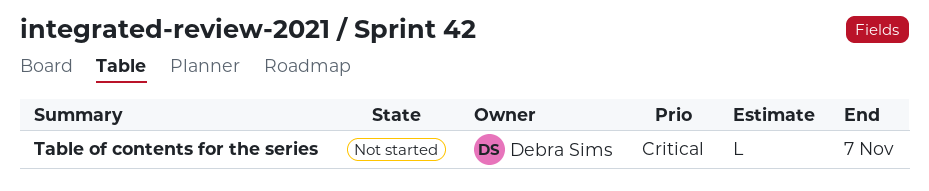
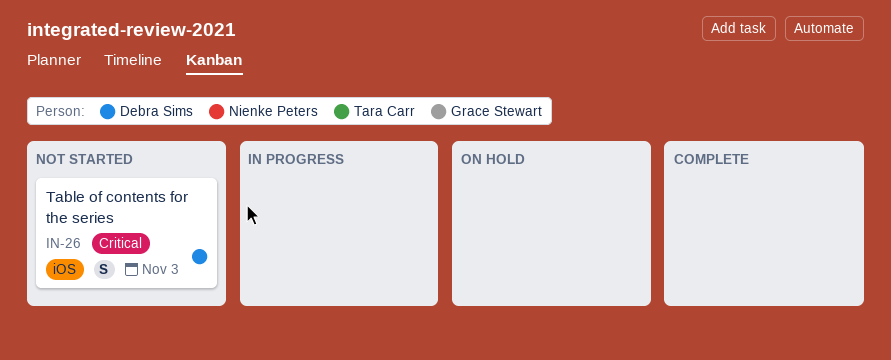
Table of contents for the series, estimate: L -> S
Table of contents for the series, due: Nov 7 -> Nov 3

